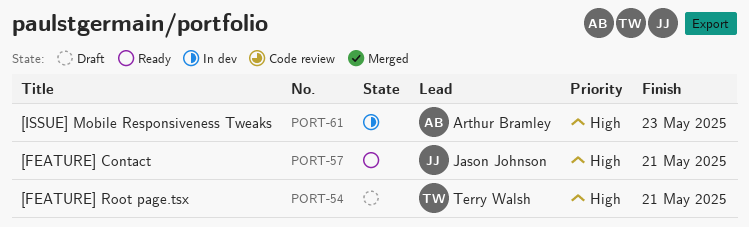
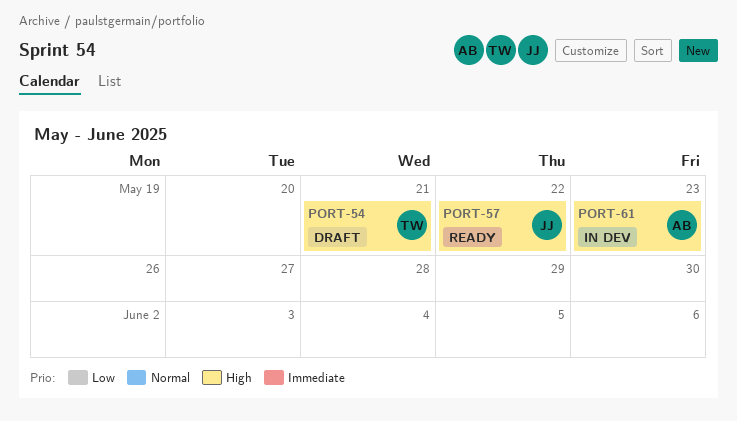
PORT-57, due: May 21 -> May 22

